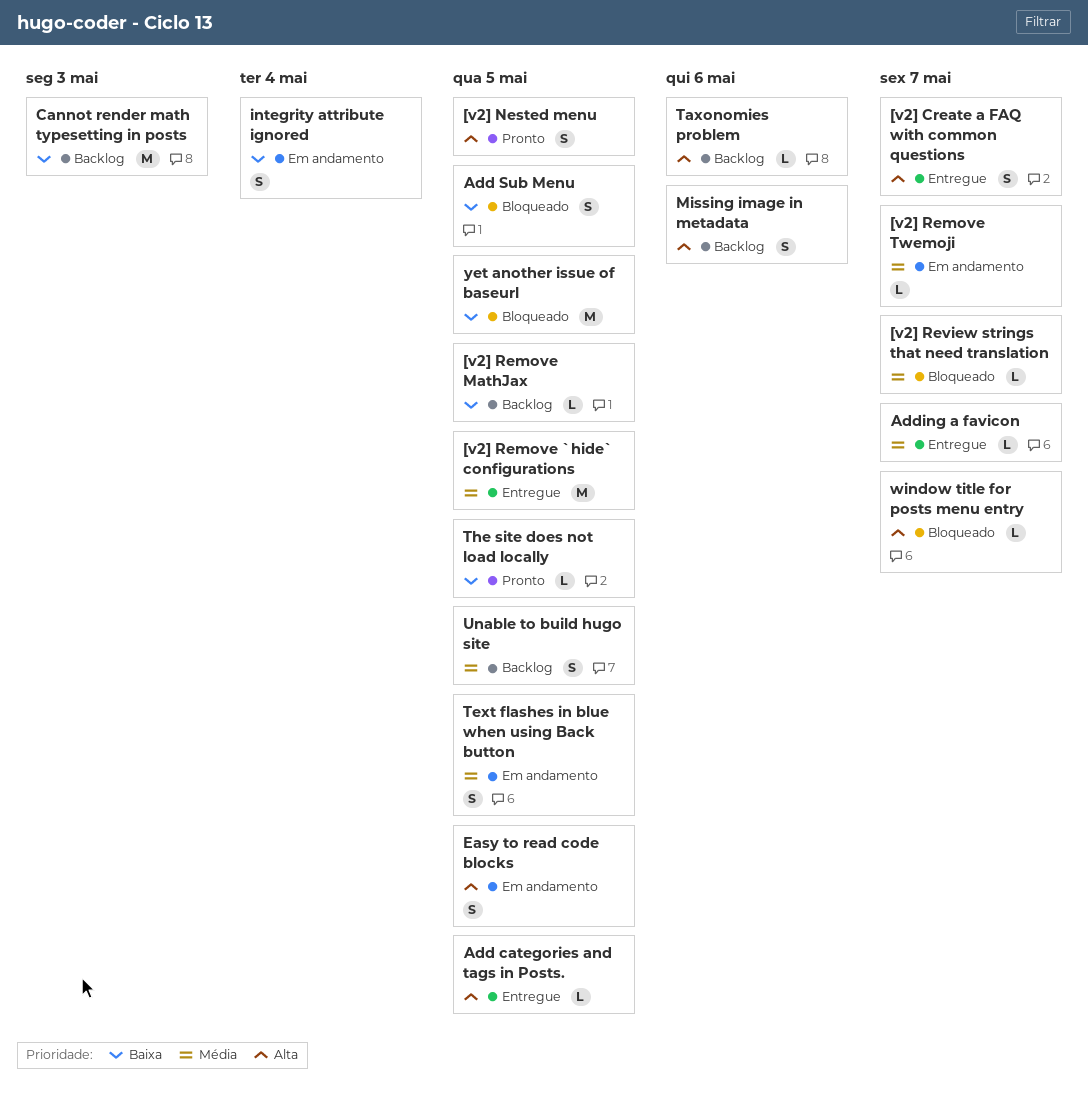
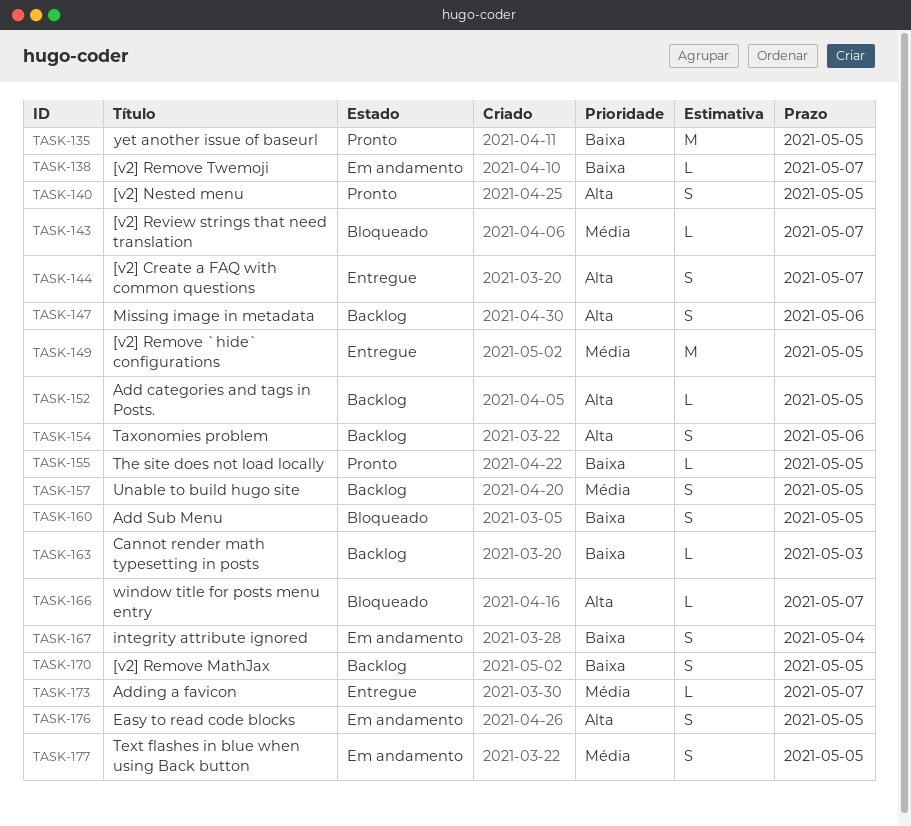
[v2] Remove MathJax, estimate: L -> S
[v2] Remove Twemoji, priority: Média -> Baixa
Add categories and tags in Posts., status: Entregue -> Backlog
Cannot render math typesetting in posts, estimate: M -> L
Taxonomies problem, estimate: L -> S
yet another issue of baseurl, status: Bloqueado -> Pronto

